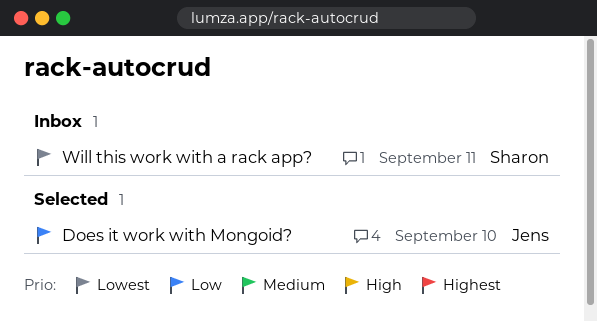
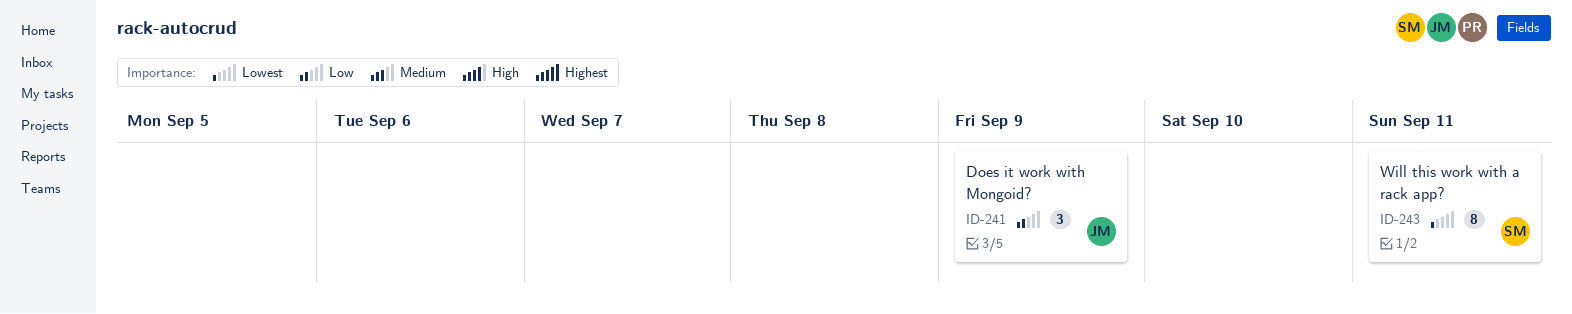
Does it work with Mongoid?, due: Sep 10 -> Sep 9

